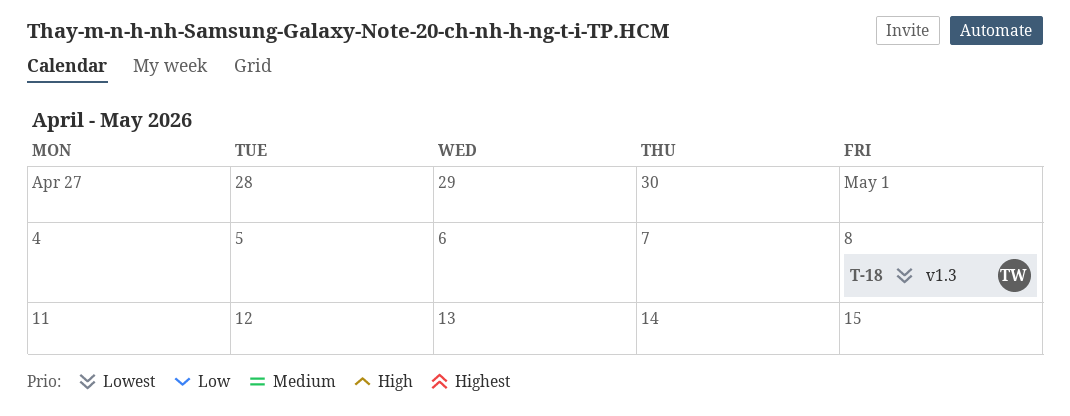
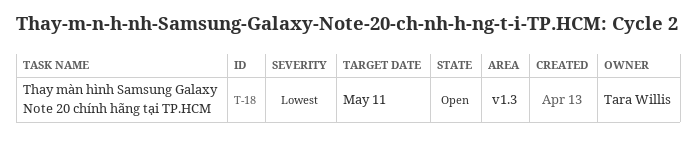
T-18, due: May 8 -> May 11

